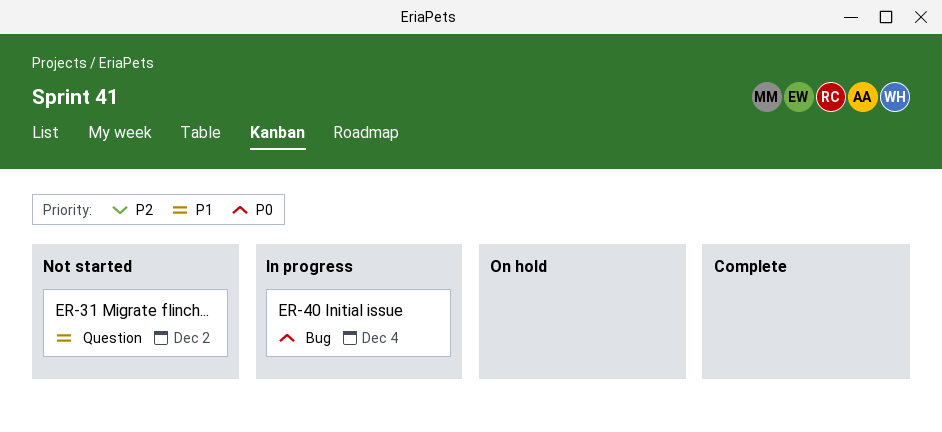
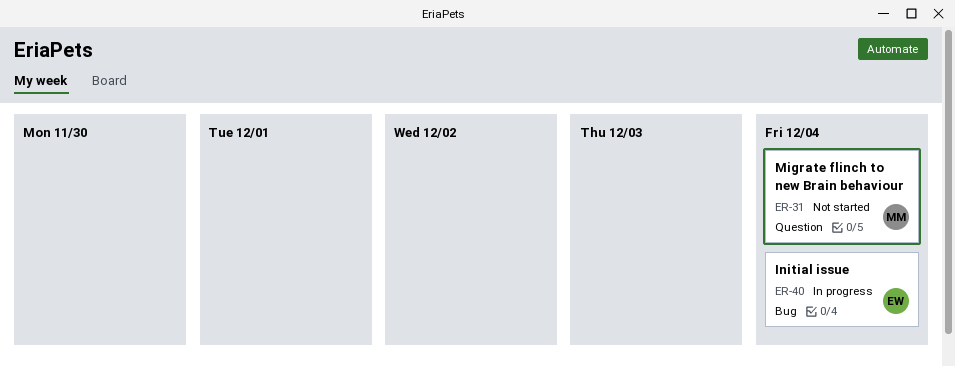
ER-31, due: Dec 2 -> Dec 4

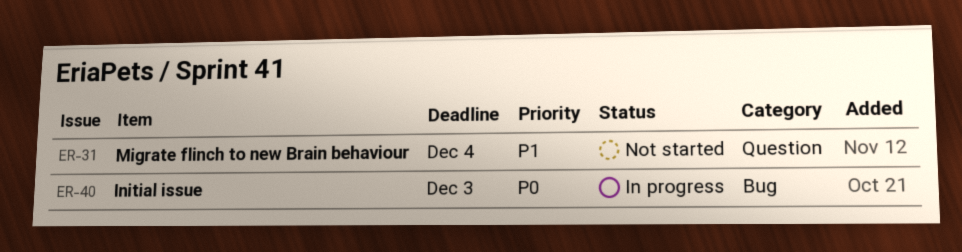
ER-40, due: Dec 4 -> Dec 3

